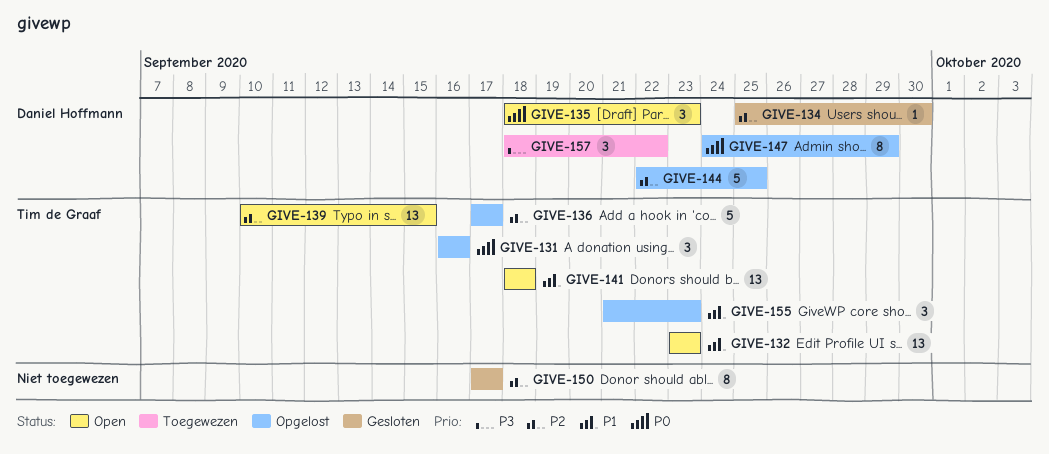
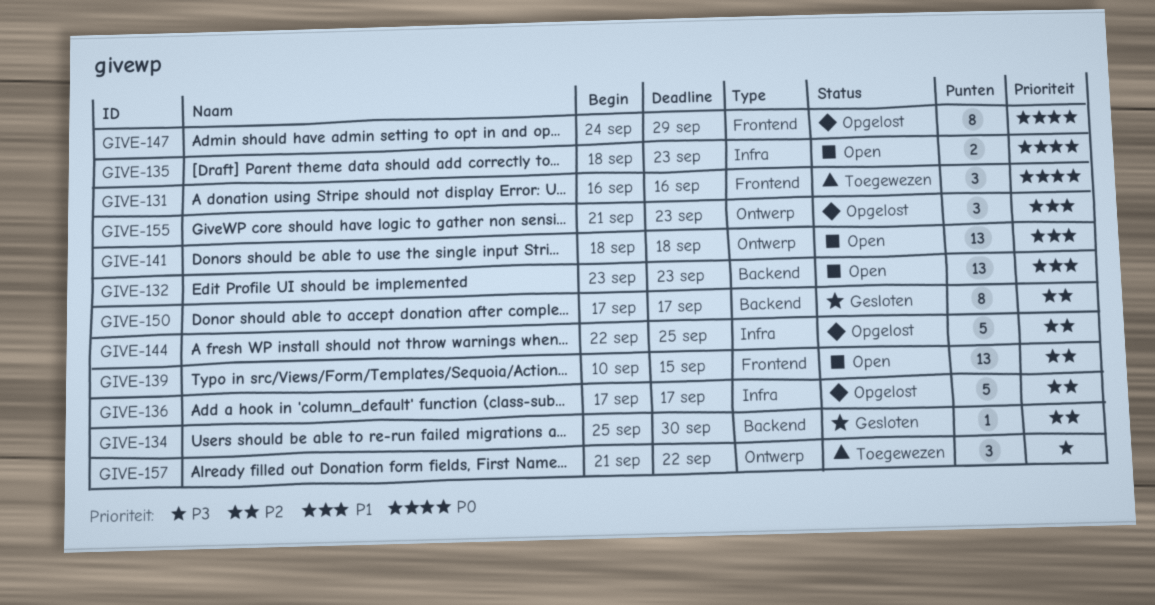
GIVE-131, status: Opgelost -> Toegewezen
GIVE-135, estimate: 3 -> 2
GIVE-157, start: Sep 18 -> Sep 21

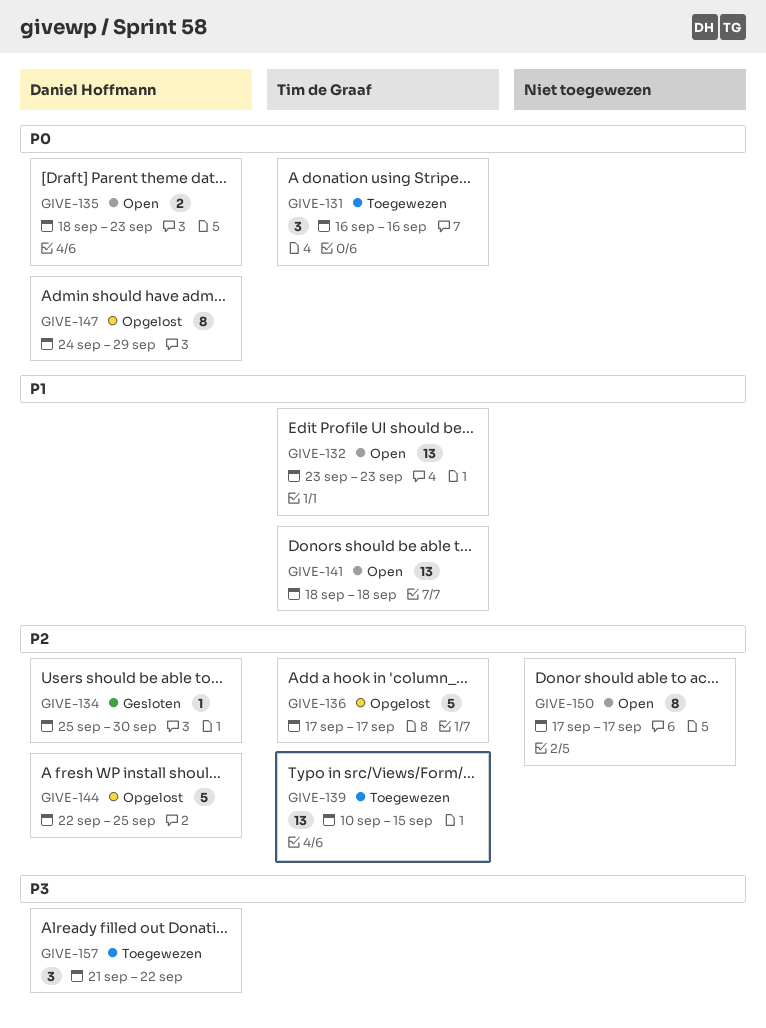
GIVE-139, status: Open -> Toegewezen
GIVE-150, status: Gesloten -> Open
GIVE-155: present -> none

